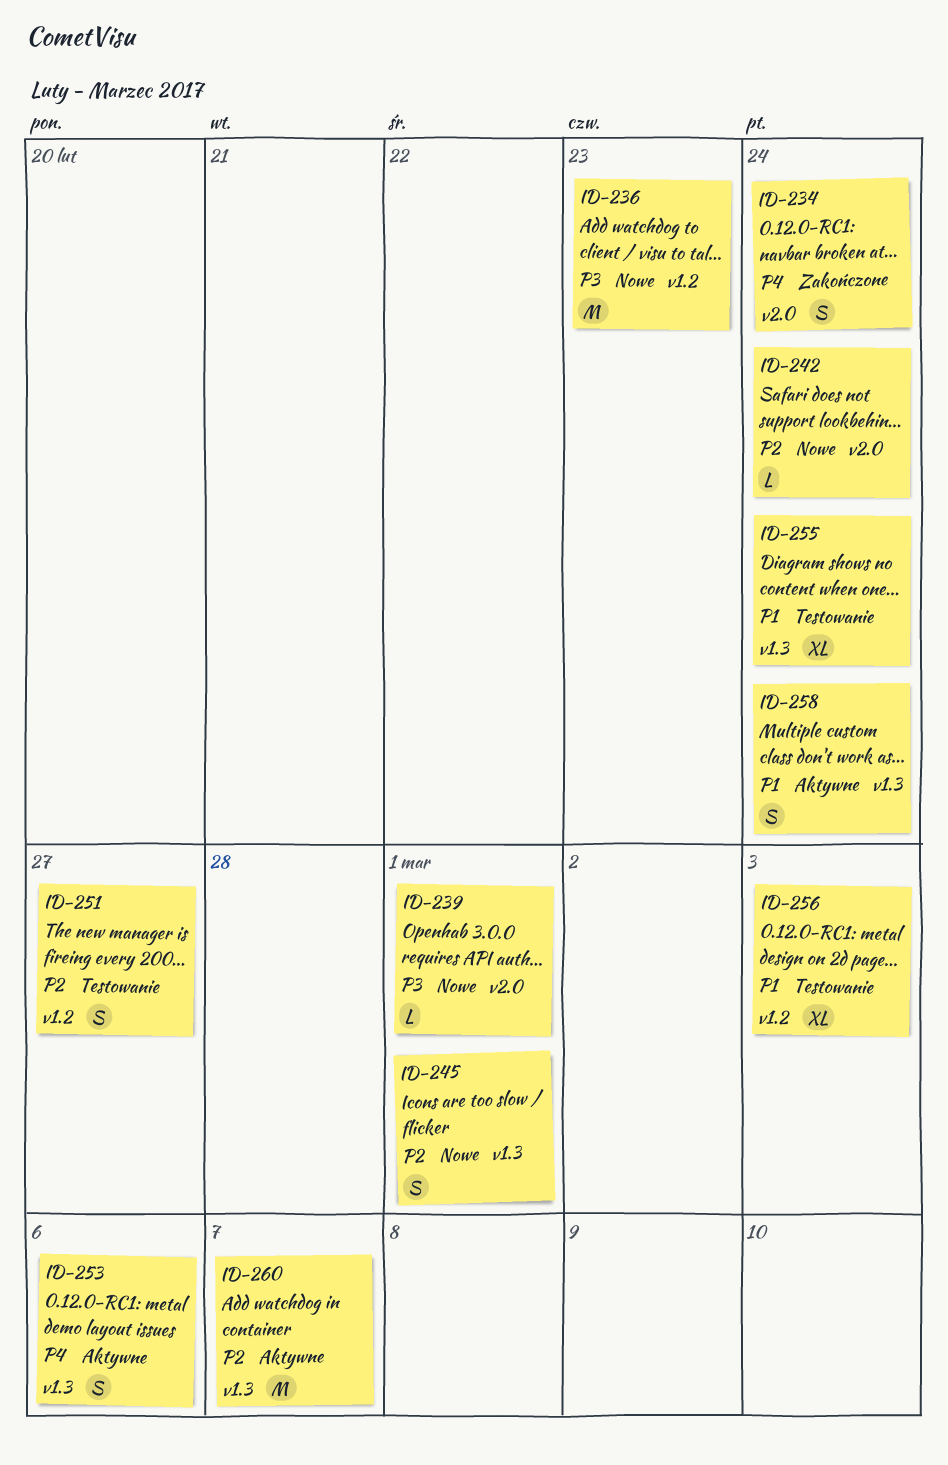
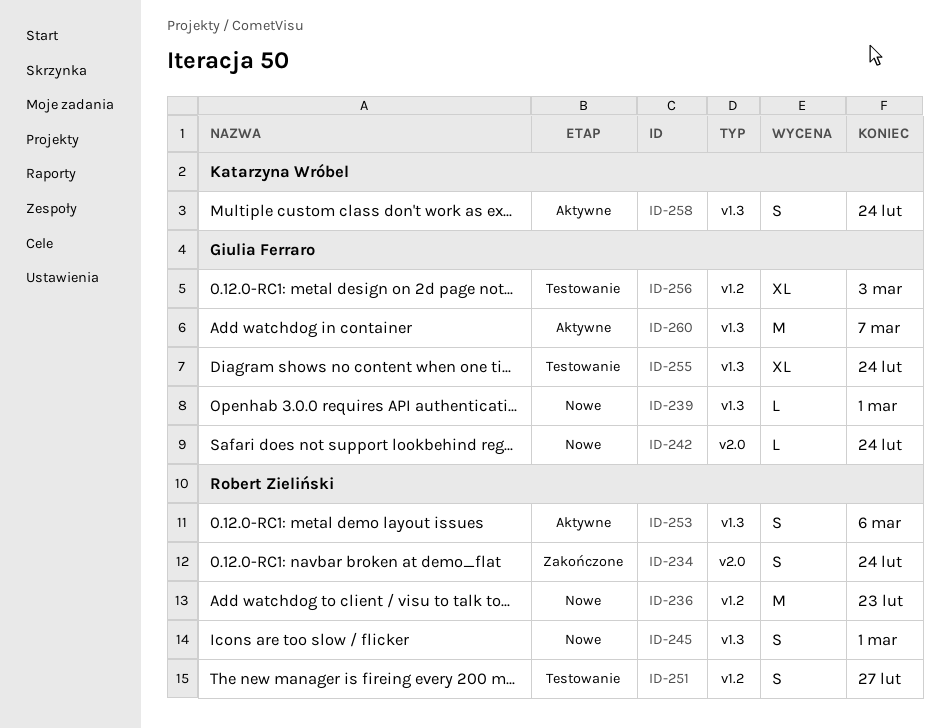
ID-239, label: v2.0 -> v1.3

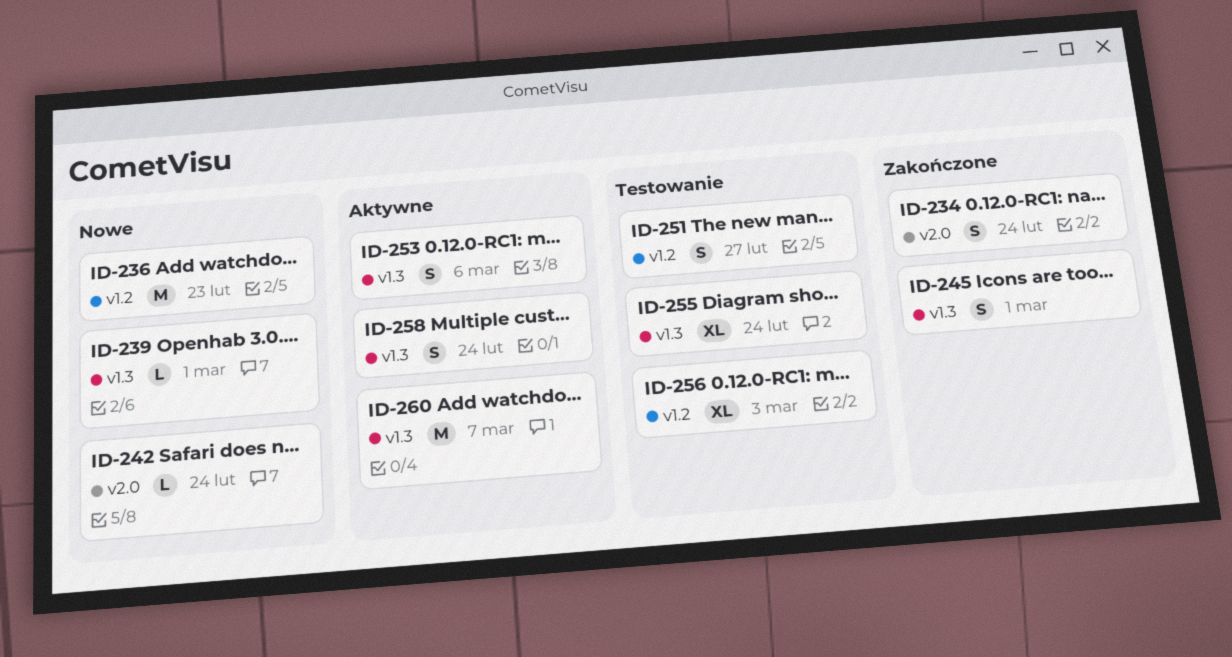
ID-245, status: Nowe -> Zakończone

